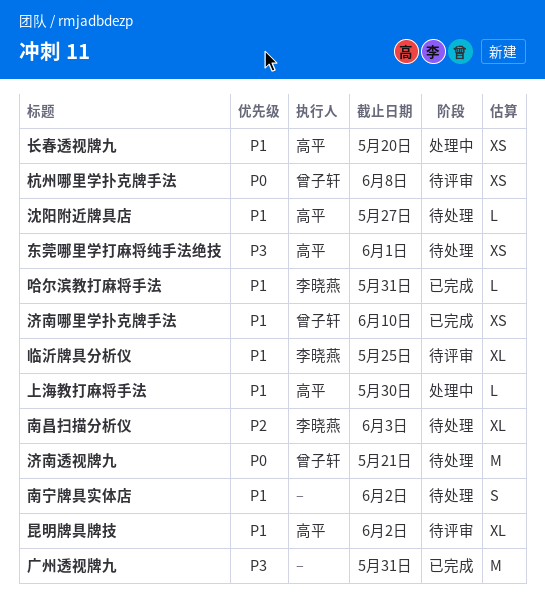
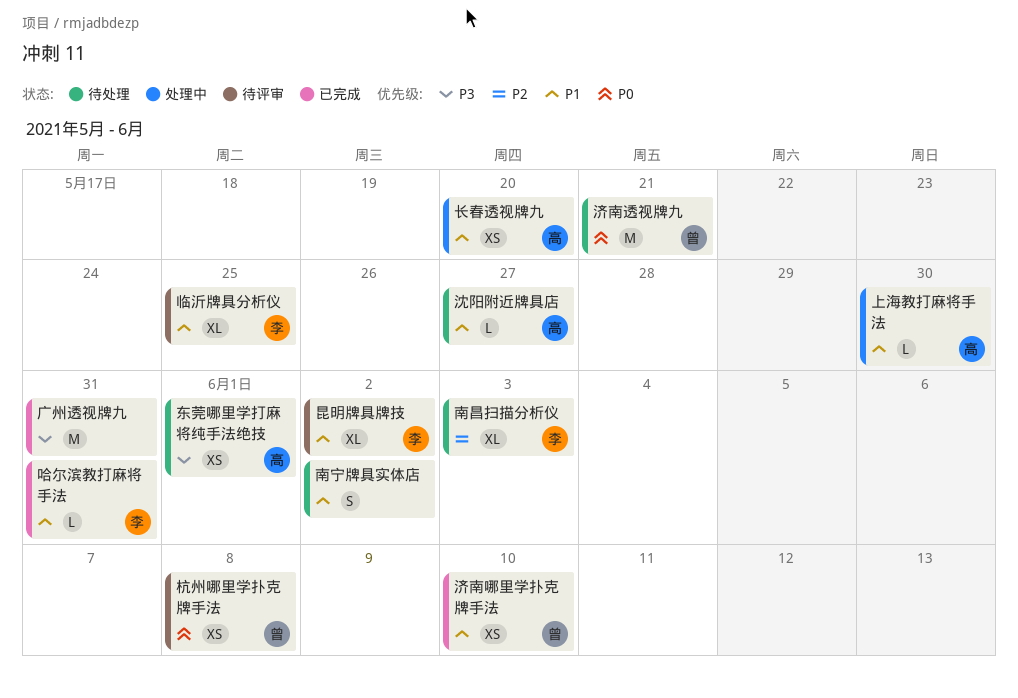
昆明牌具牌技, owner: 高平 -> 李晓燕

